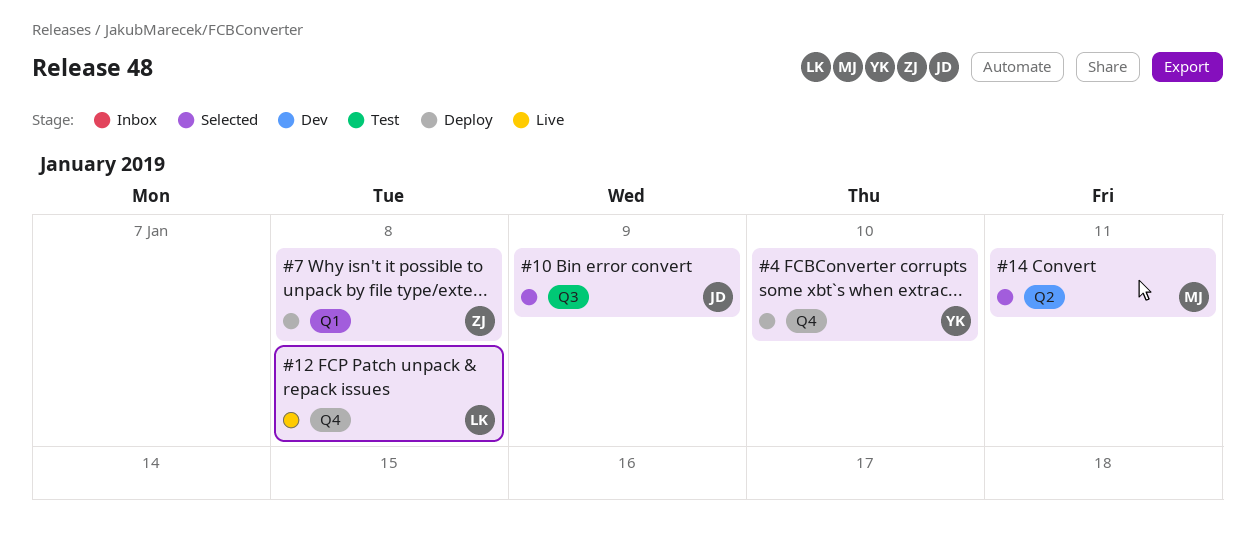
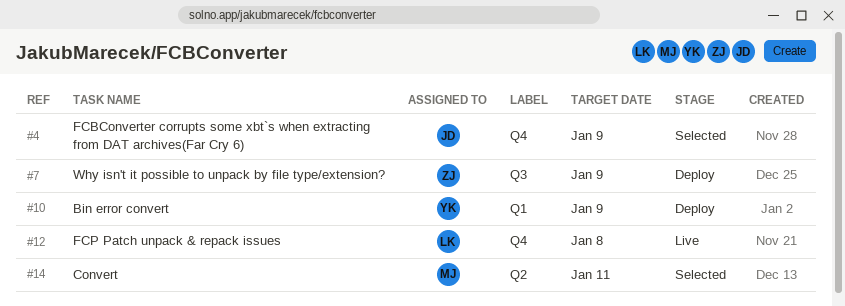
#4, status: Deploy -> Selected
#4, owner: YK -> JD
#4, due: Jan 10 -> Jan 9
#7, label: Q1 -> Q3
#7, due: Jan 8 -> Jan 9
#10, status: Selected -> Deploy
#10, owner: JD -> YK
#10, label: Q3 -> Q1

